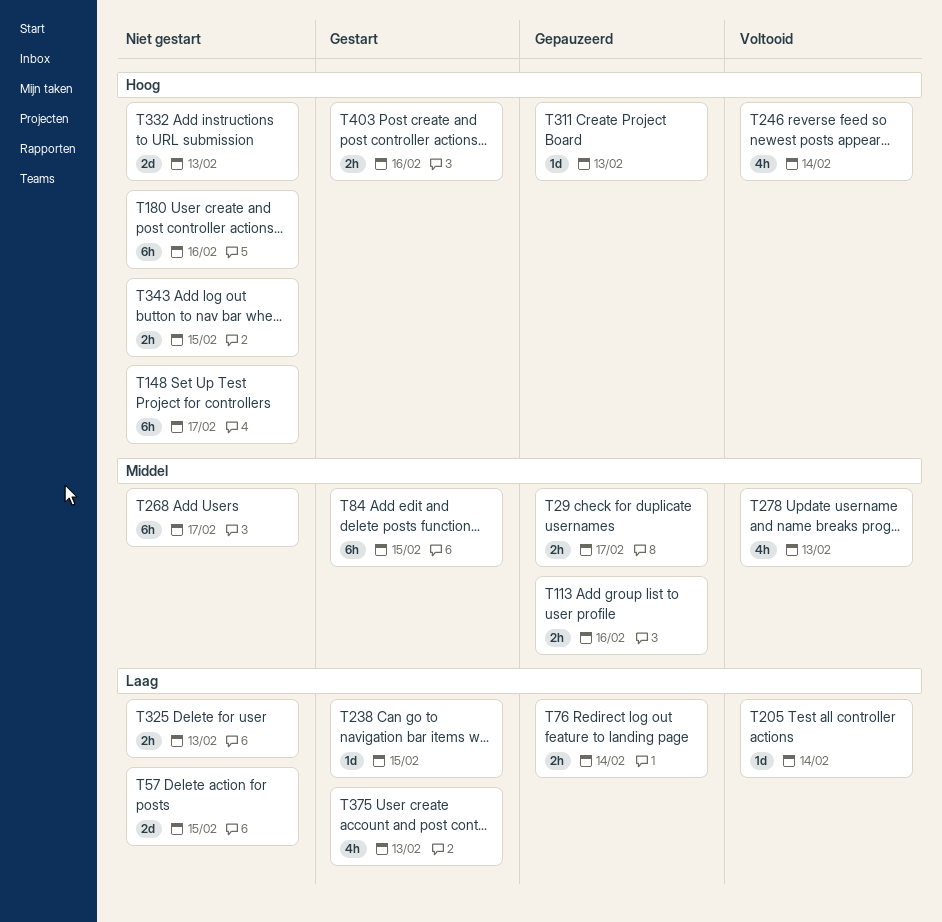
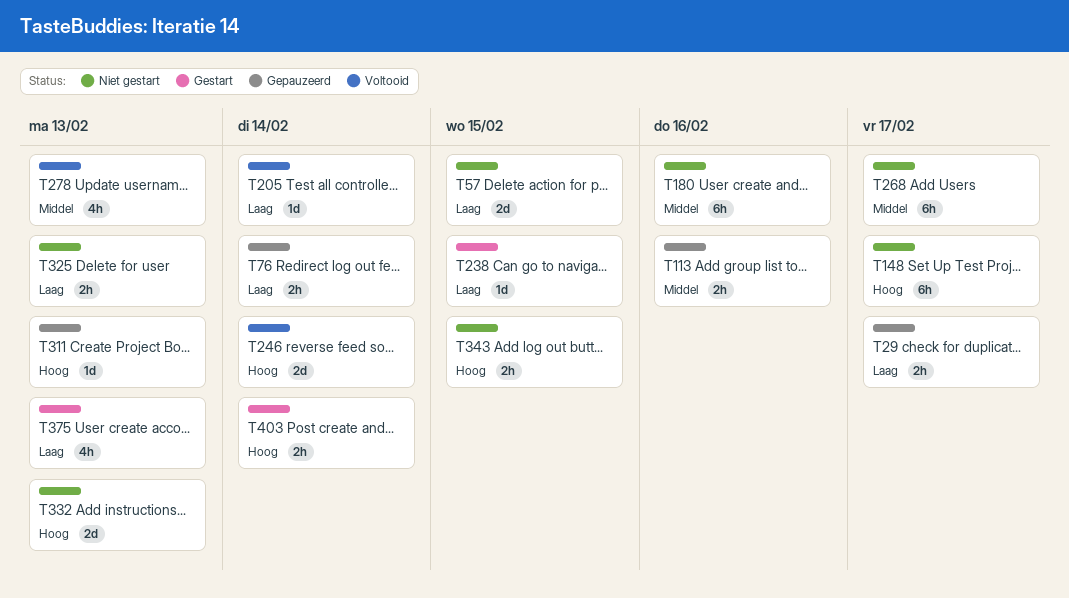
T29, priority: Middel -> Laag
T84: present -> none
T180, priority: Hoog -> Middel
T246, estimate: 4h -> 2d
T403, due: Feb 16 -> Feb 14

